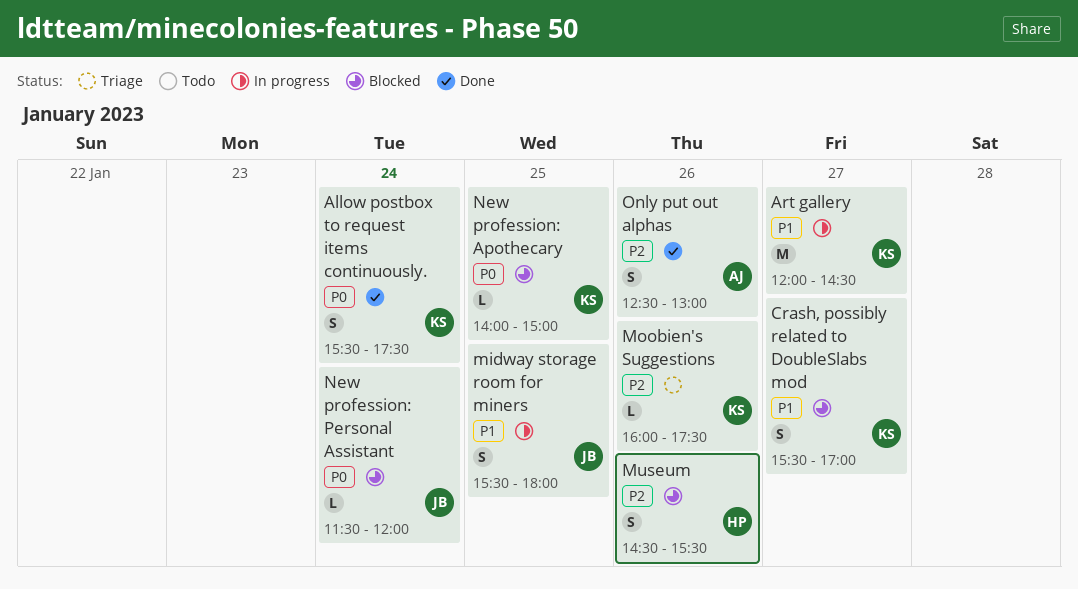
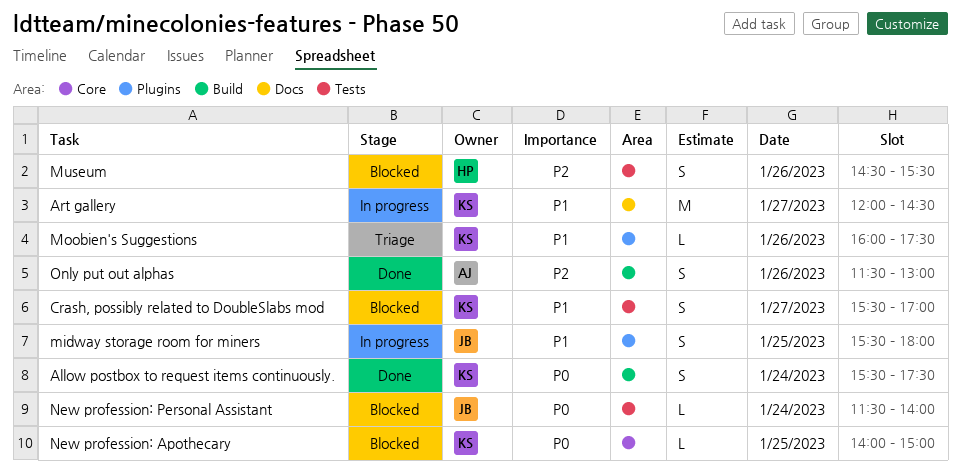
Moobien's Suggestions, priority: P2 -> P1
New profession: Personal Assistant, ends: 12:00 -> 14:00
Only put out alphas, begins: 12:30 -> 11:30

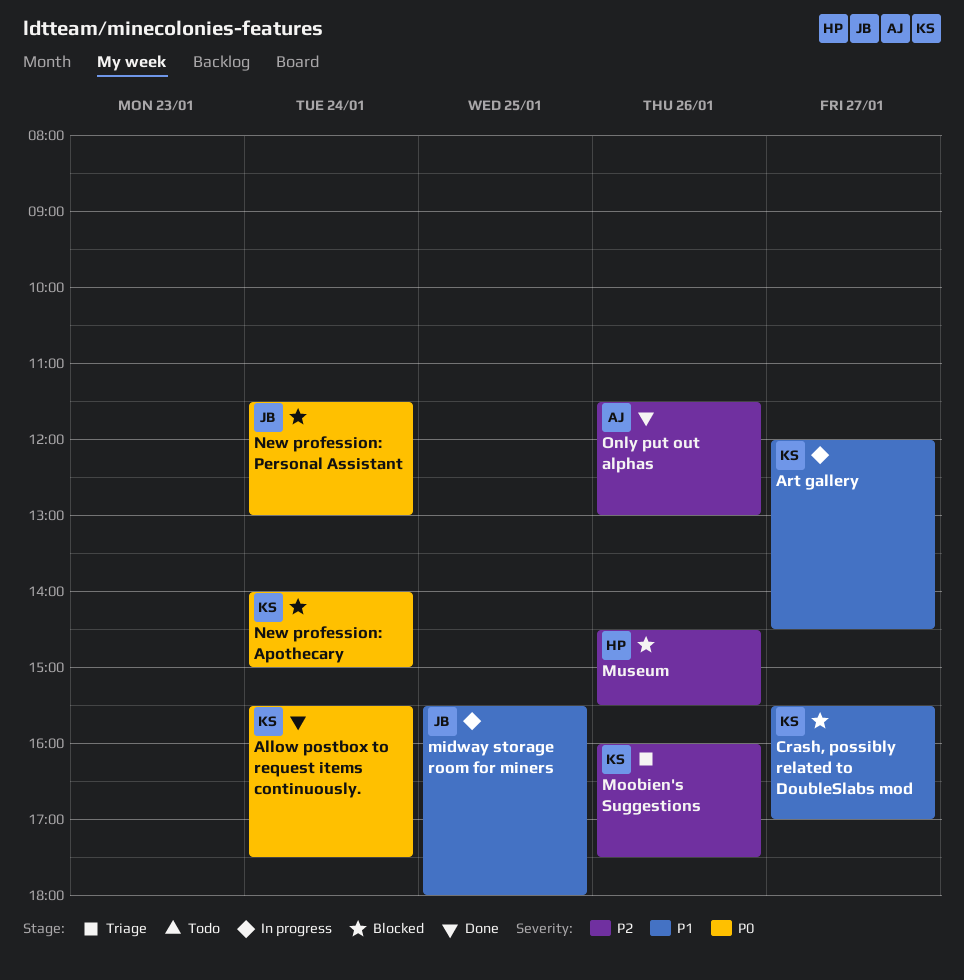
Moobien's Suggestions, priority: P1 -> P2
New profession: Apothecary, day: Jan 25 -> Jan 24
New profession: Personal Assistant, ends: 14:00 -> 13:00

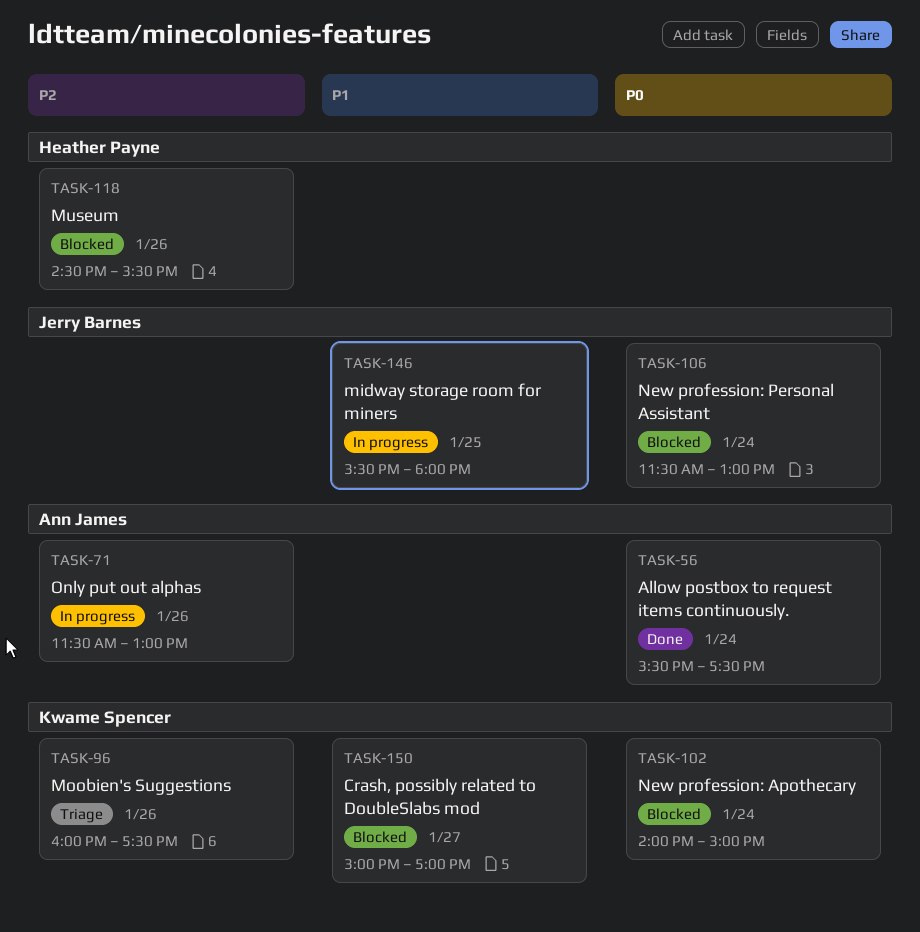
Allow postbox to request items continuously., owner: Kwame Spencer -> Ann James
Art gallery: present -> none
Crash, possibly related to DoubleSlabs mod, begins: 15:30 -> 15:00
Only put out alphas, status: Done -> In progress

